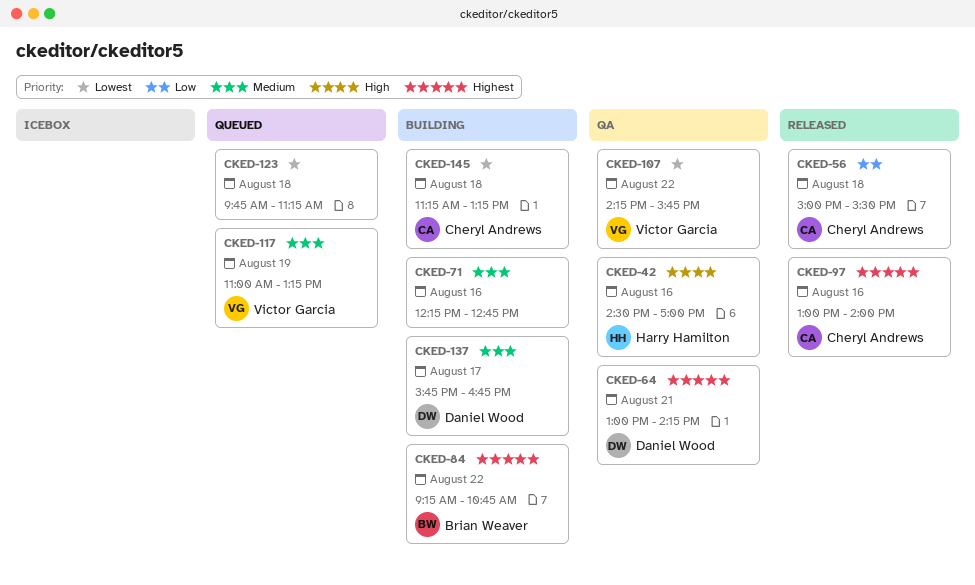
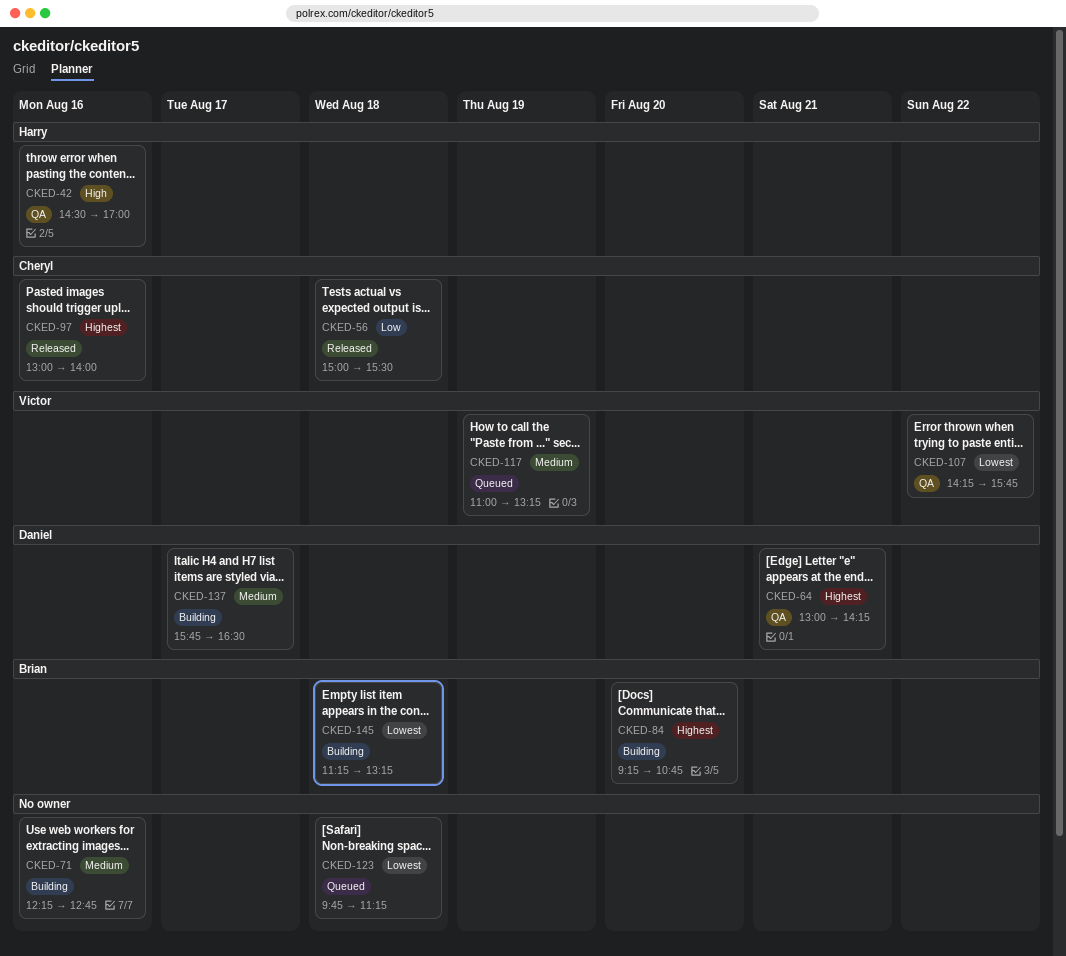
CKED-84, day: Aug 22 -> Aug 20
CKED-137, ends: 16:45 -> 16:30
CKED-145, owner: Cheryl Andrews -> Brian Weaver

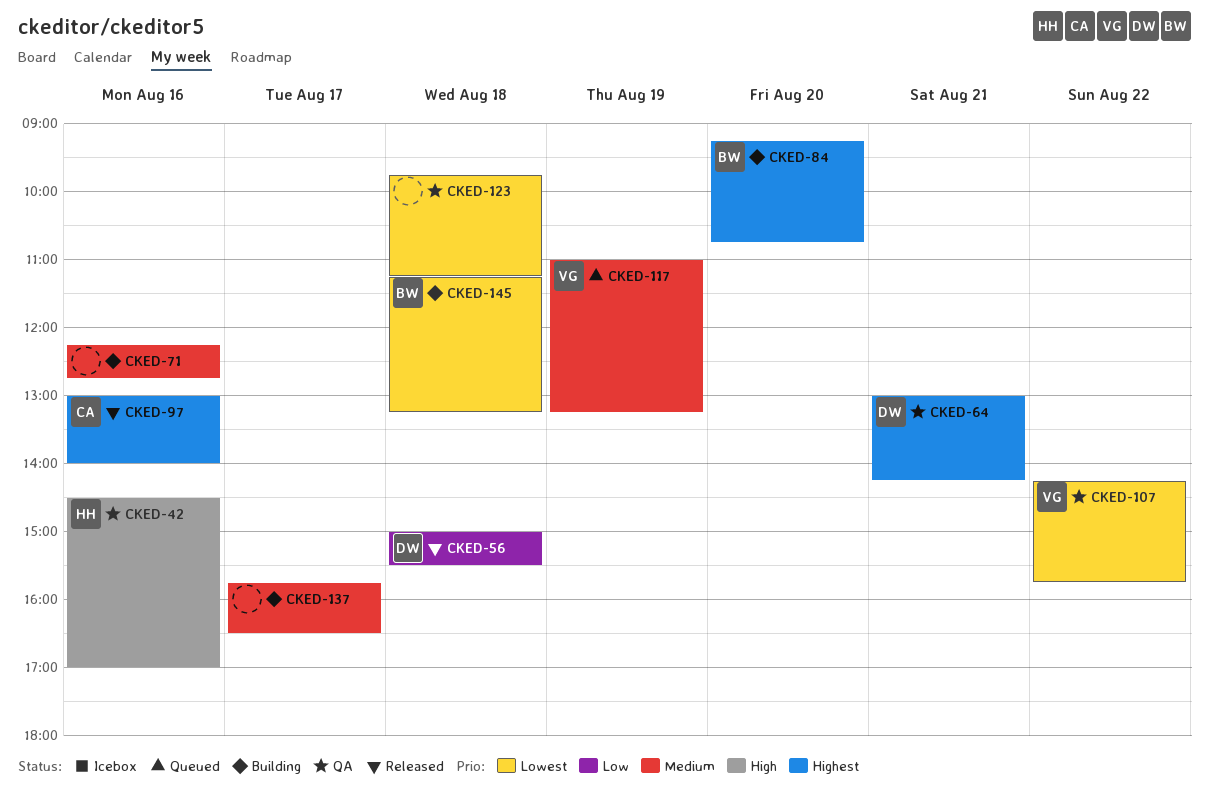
CKED-56, owner: Cheryl -> Daniel
CKED-123, status: Queued -> QA
CKED-137, owner: Daniel -> none

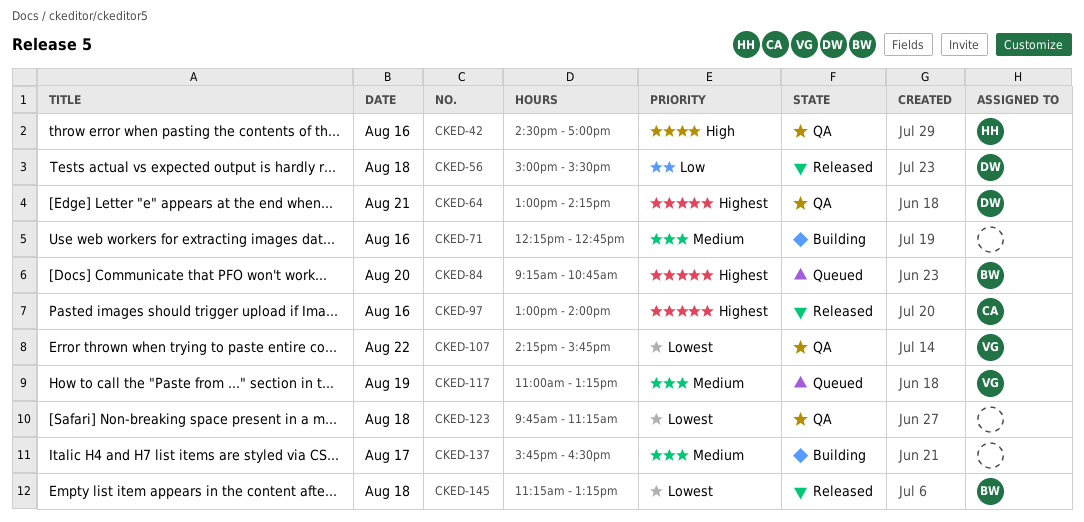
CKED-84, status: Building -> Queued
CKED-145, status: Building -> Released

